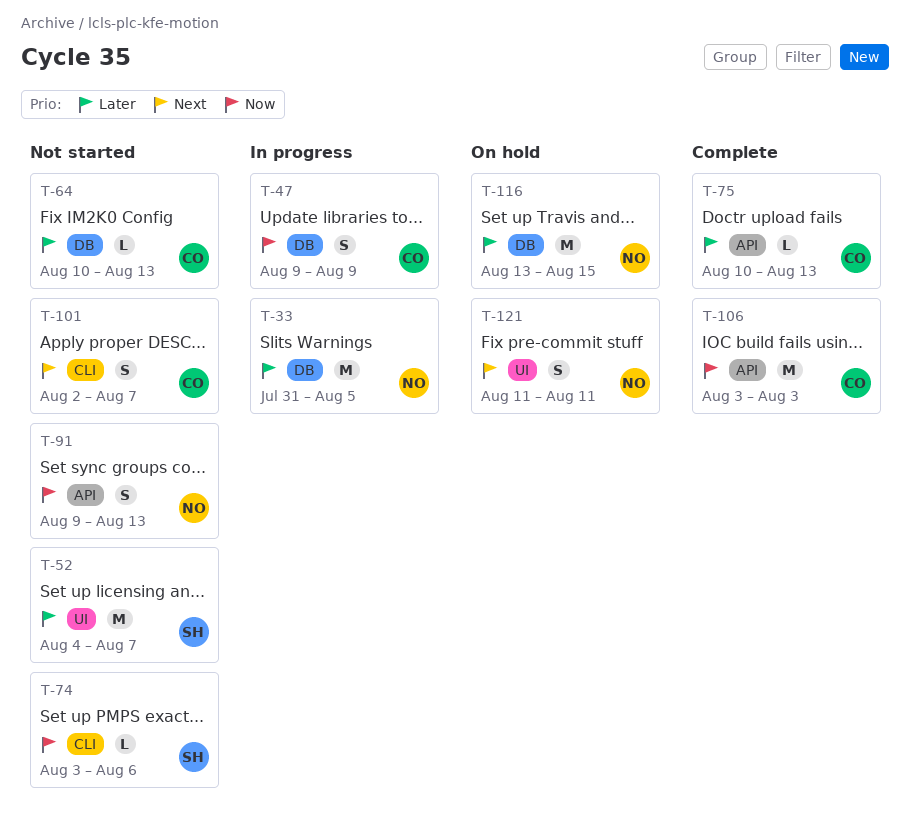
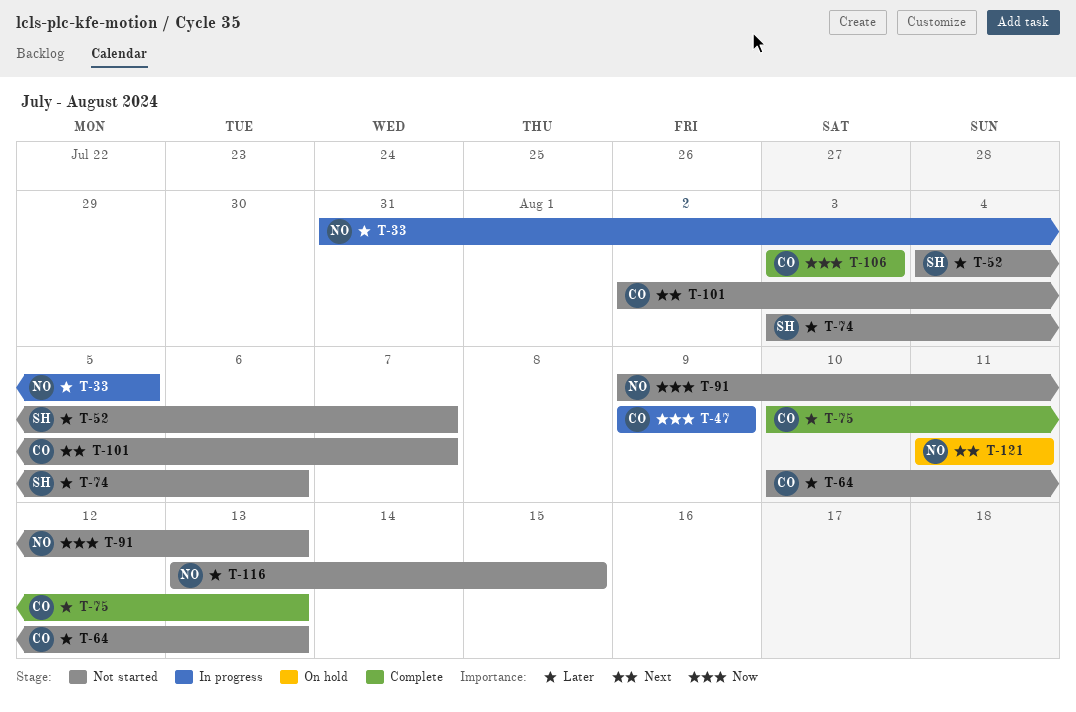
T-74, priority: Now -> Later
T-116, status: On hold -> Not started

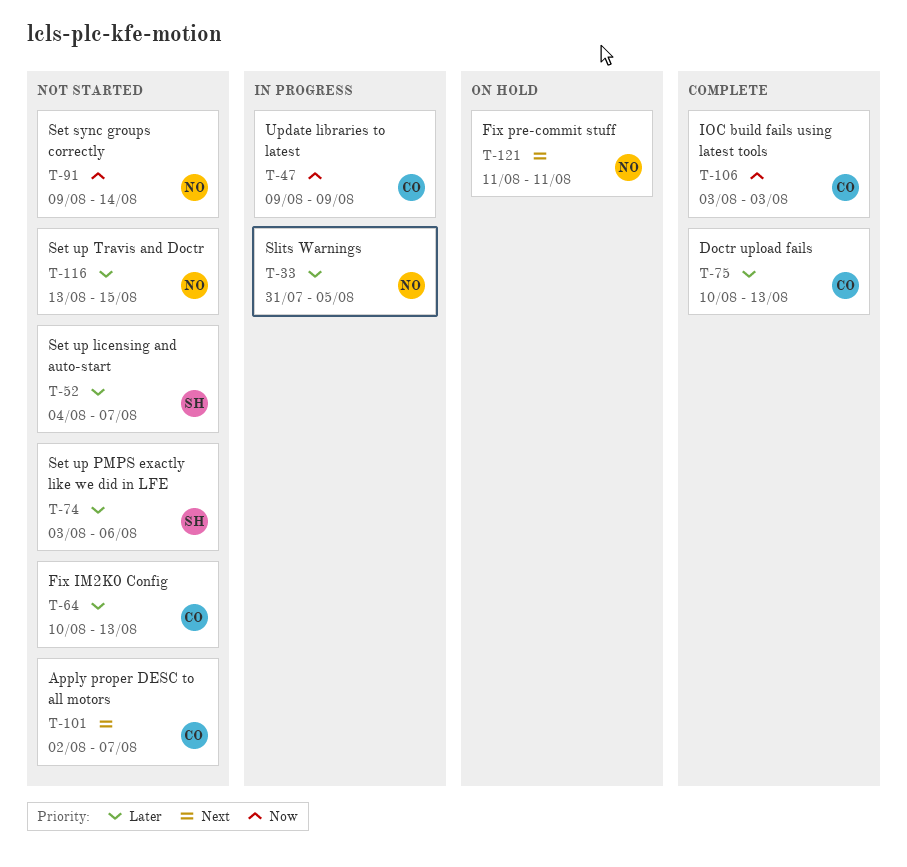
T-91, due: Aug 13 -> Aug 14

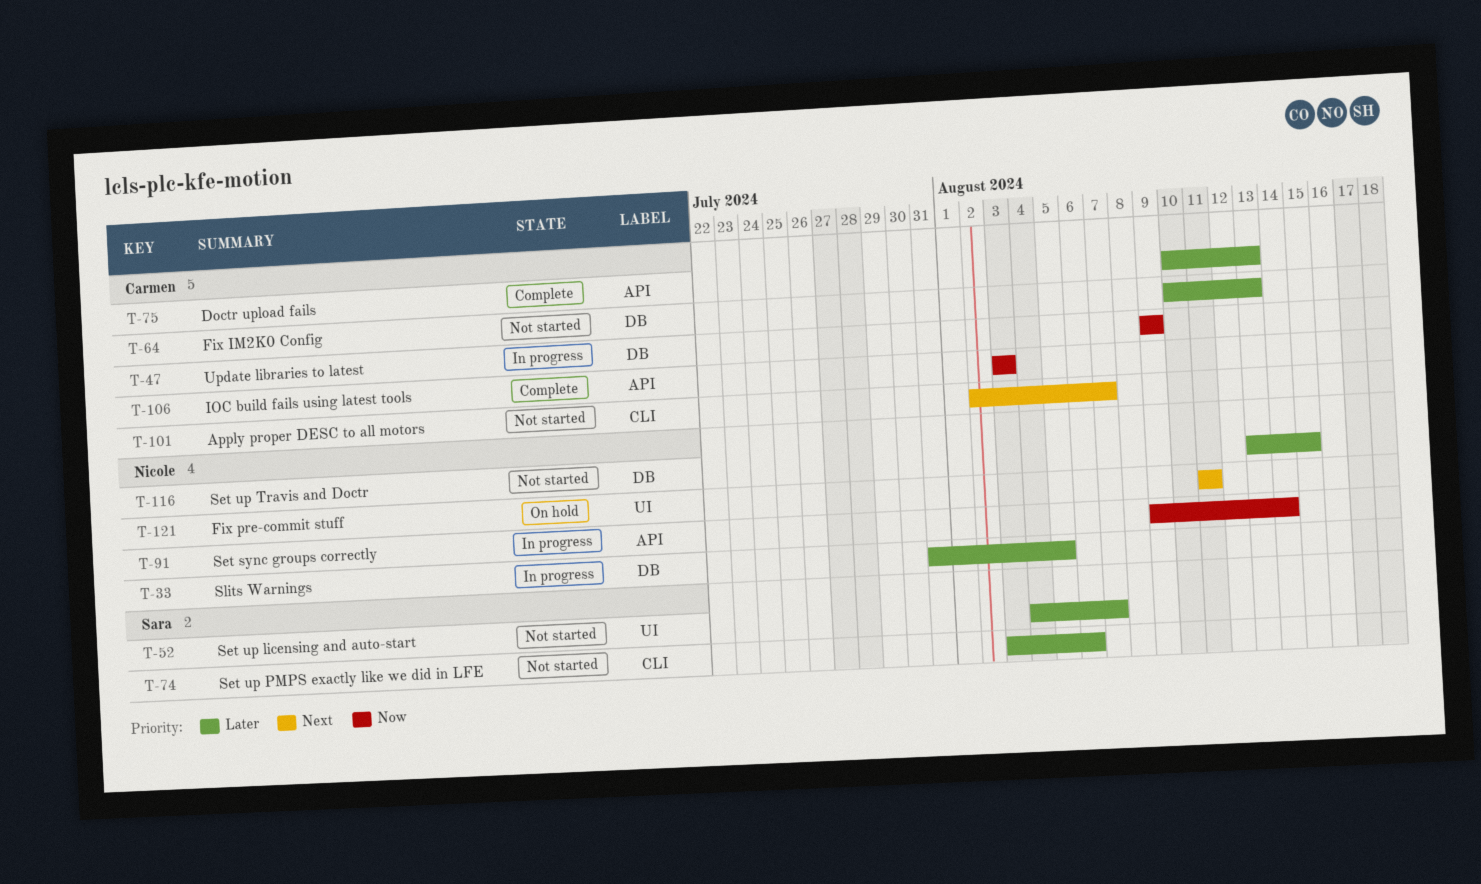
T-91, status: Not started -> In progress

